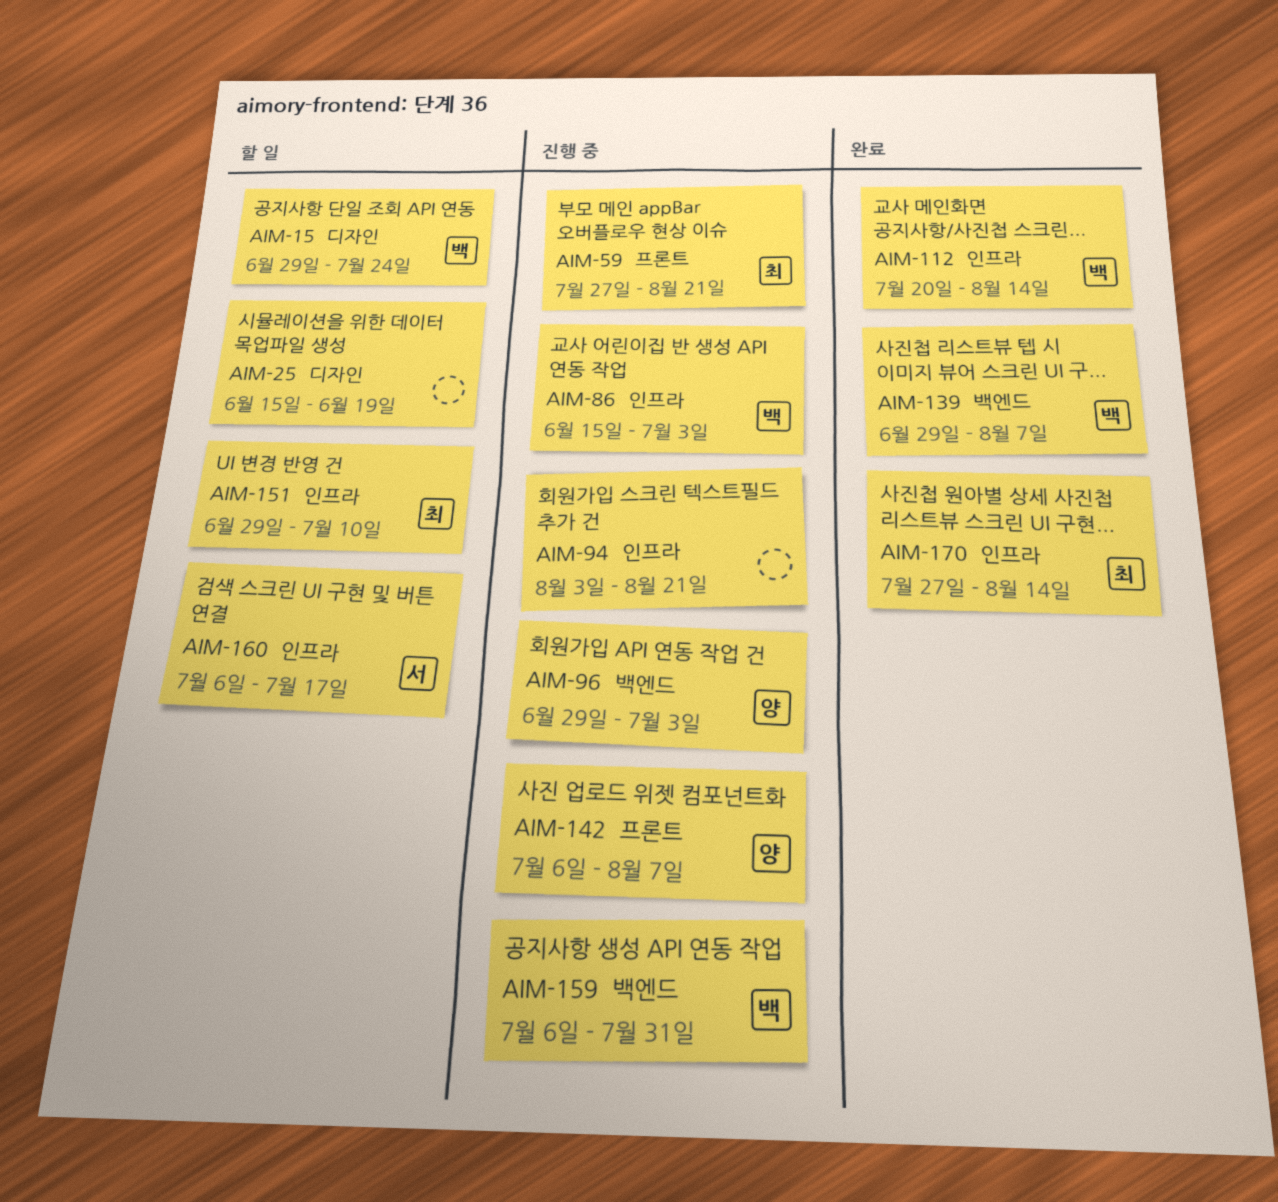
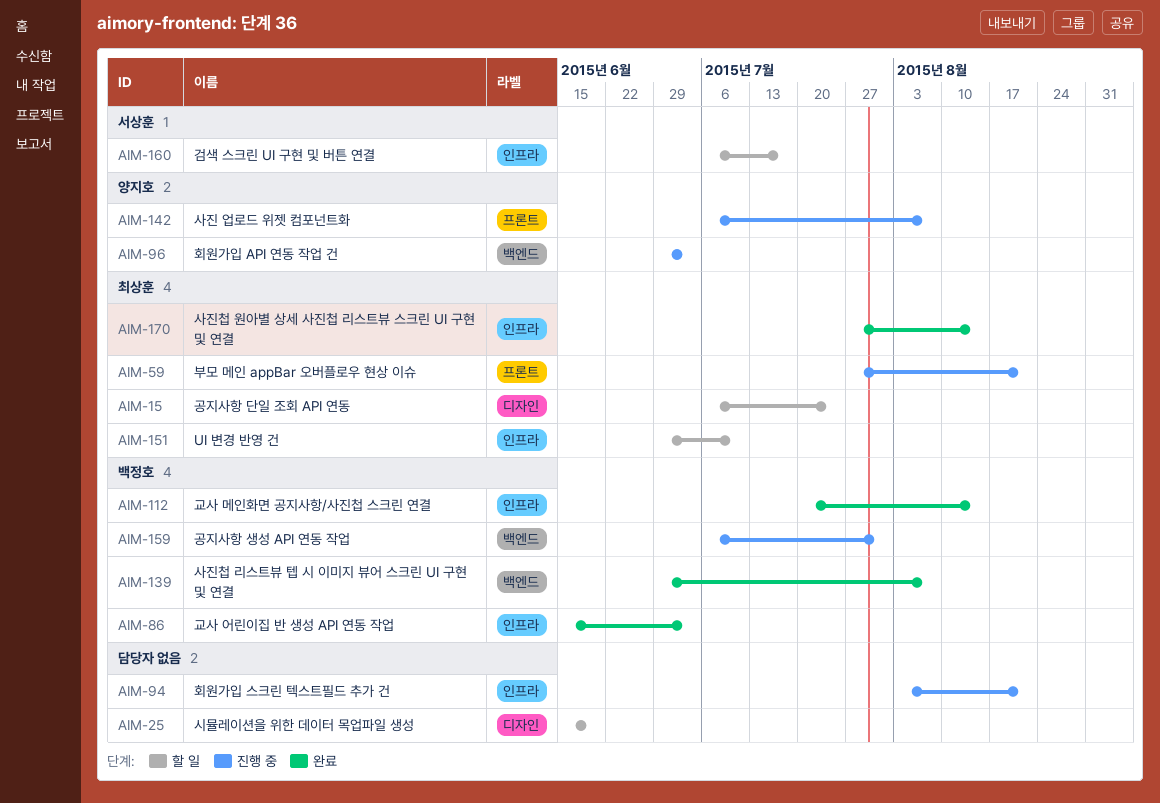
AIM-15, owner: 백정호 -> 최상훈
AIM-15, start: Jun 29 -> Jul 6
AIM-86, status: 진행 중 -> 완료

